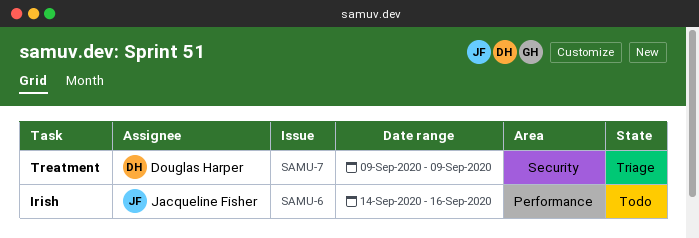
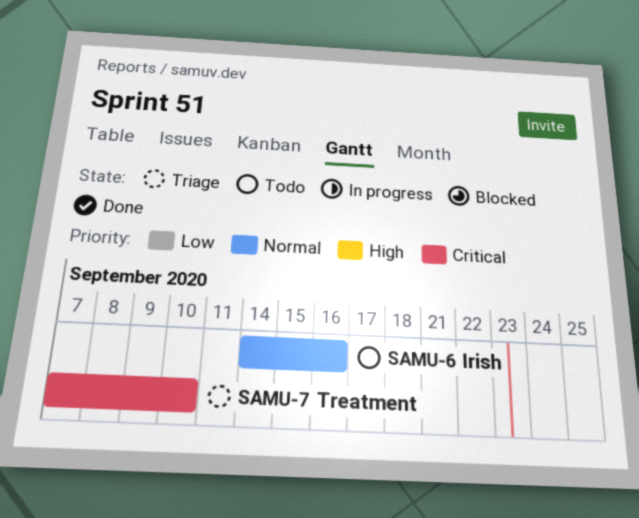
SAMU-7, start: Sep 9 -> Sep 7
SAMU-7, due: Sep 9 -> Sep 10

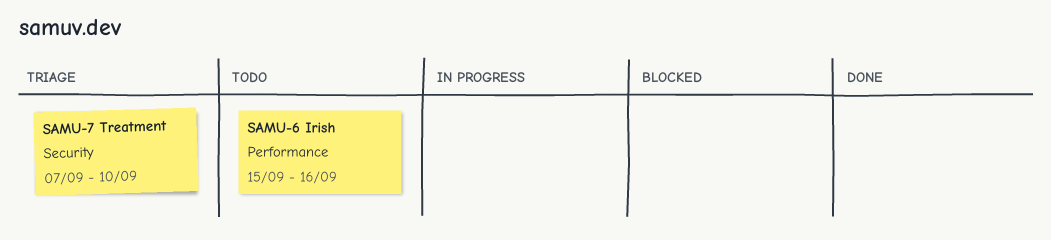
SAMU-6, start: Sep 14 -> Sep 15

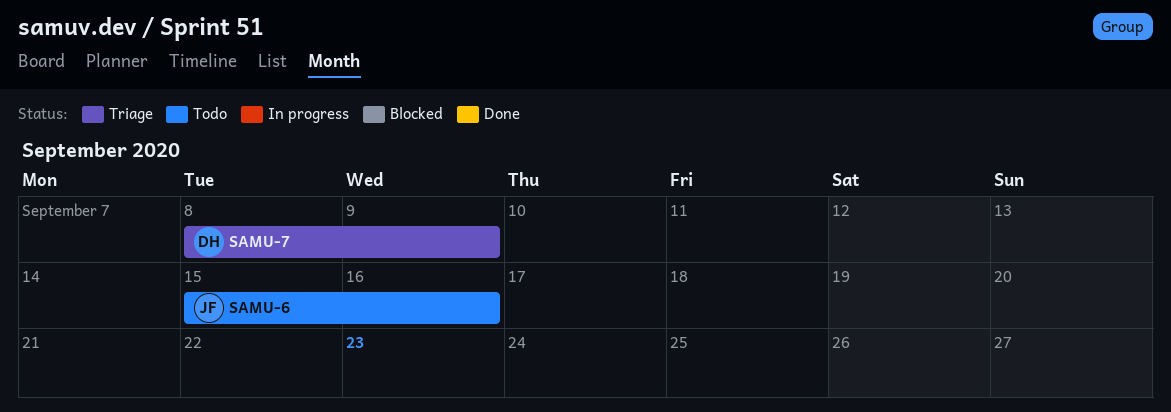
SAMU-7, start: Sep 7 -> Sep 8
SAMU-7, due: Sep 10 -> Sep 9

